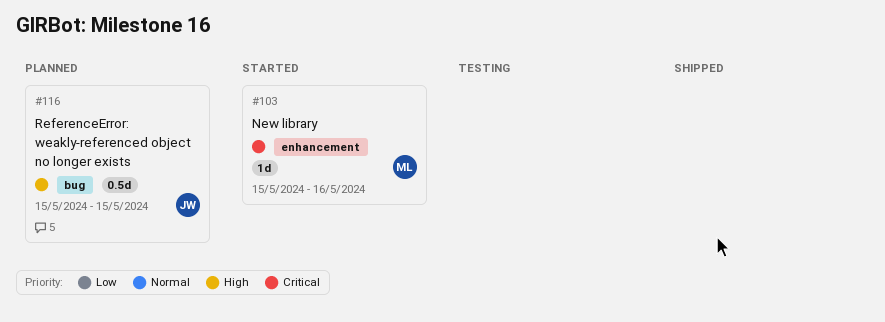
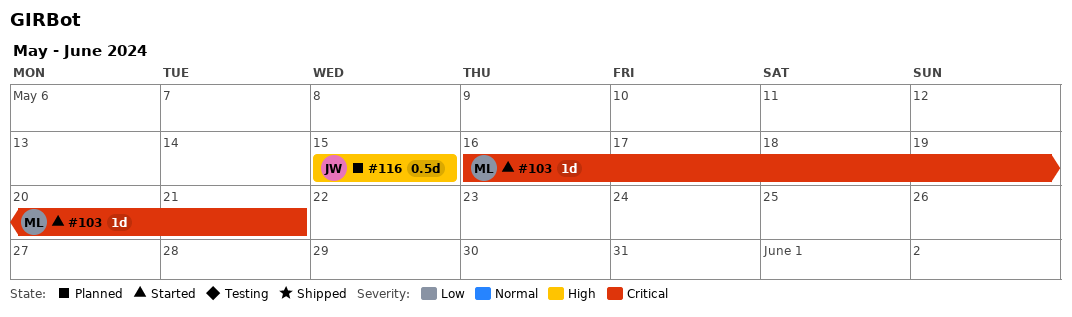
#103, start: May 15 -> May 16
#103, due: May 16 -> May 21

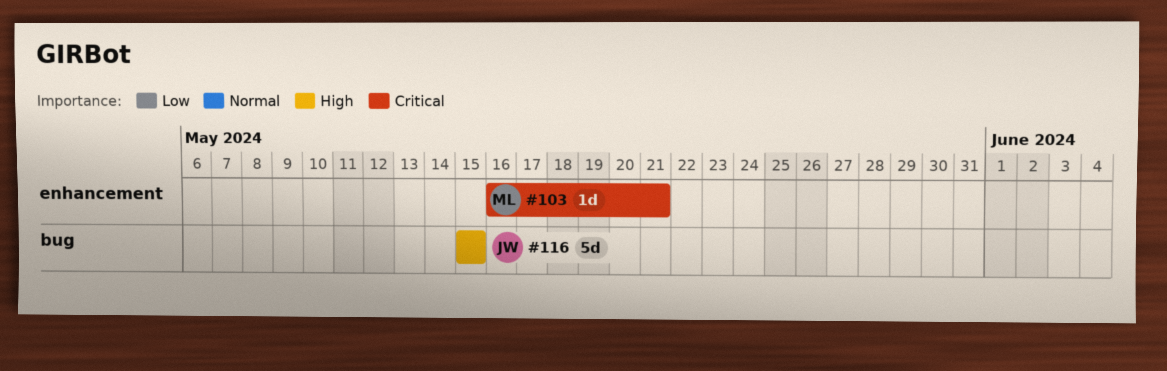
#116, estimate: 0.5d -> 5d

